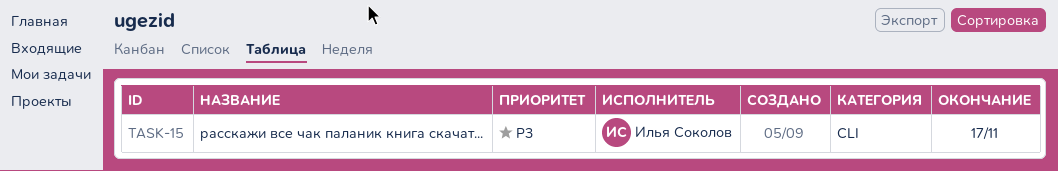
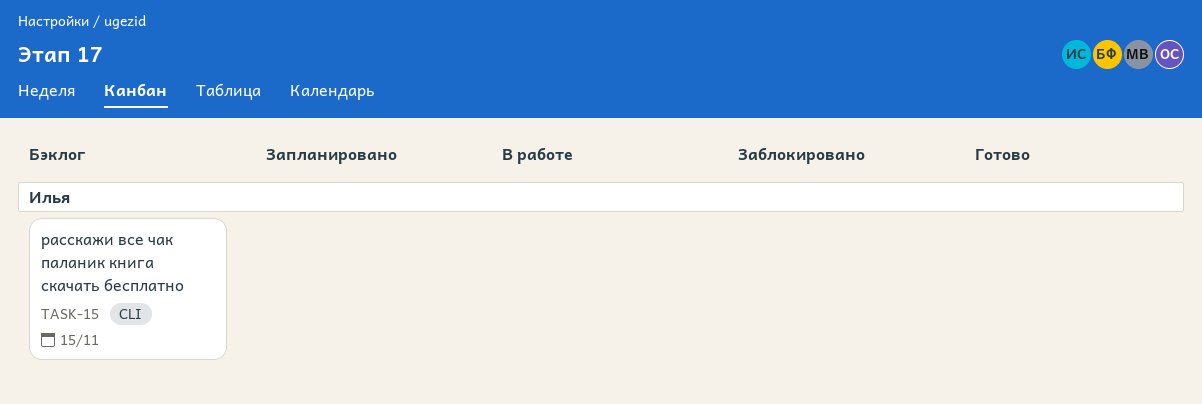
TASK-15, due: Nov 17 -> Nov 15

